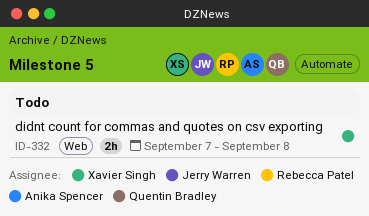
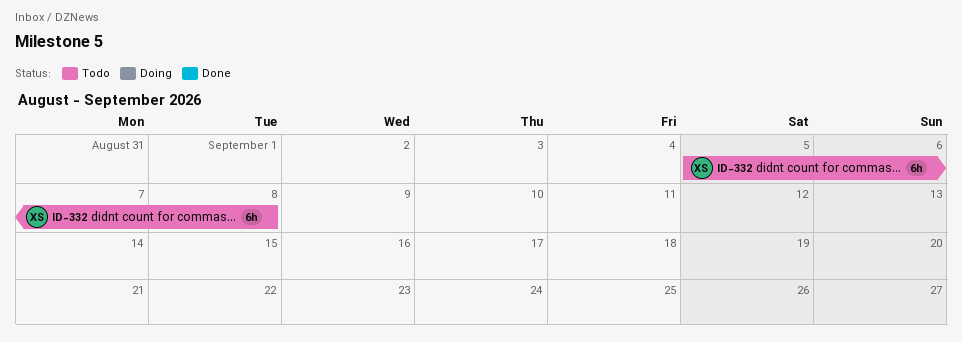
ID-332, estimate: 2h -> 6h
ID-332, start: Sep 7 -> Sep 5

